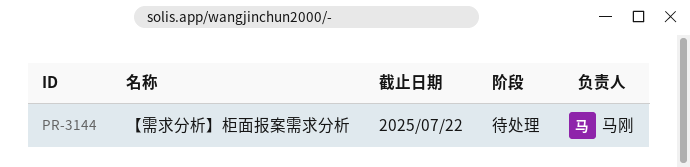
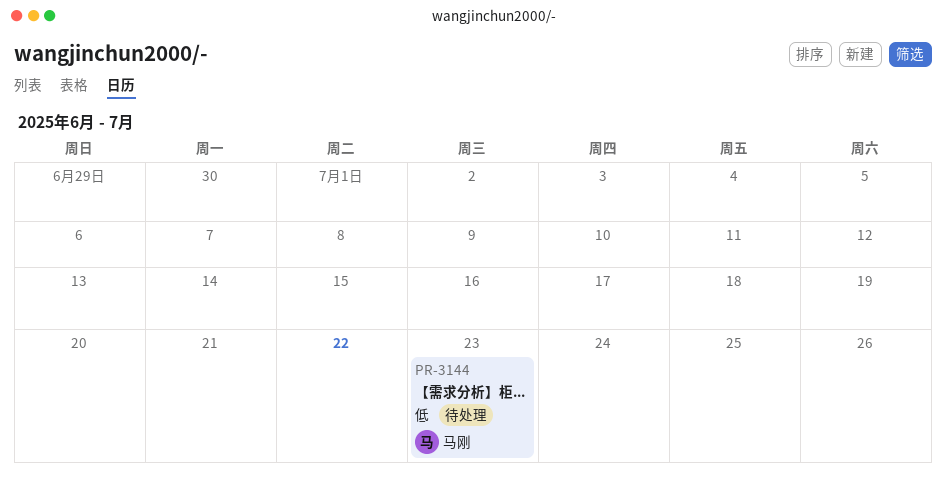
PR-3144, due: Jul 22 -> Jul 23

